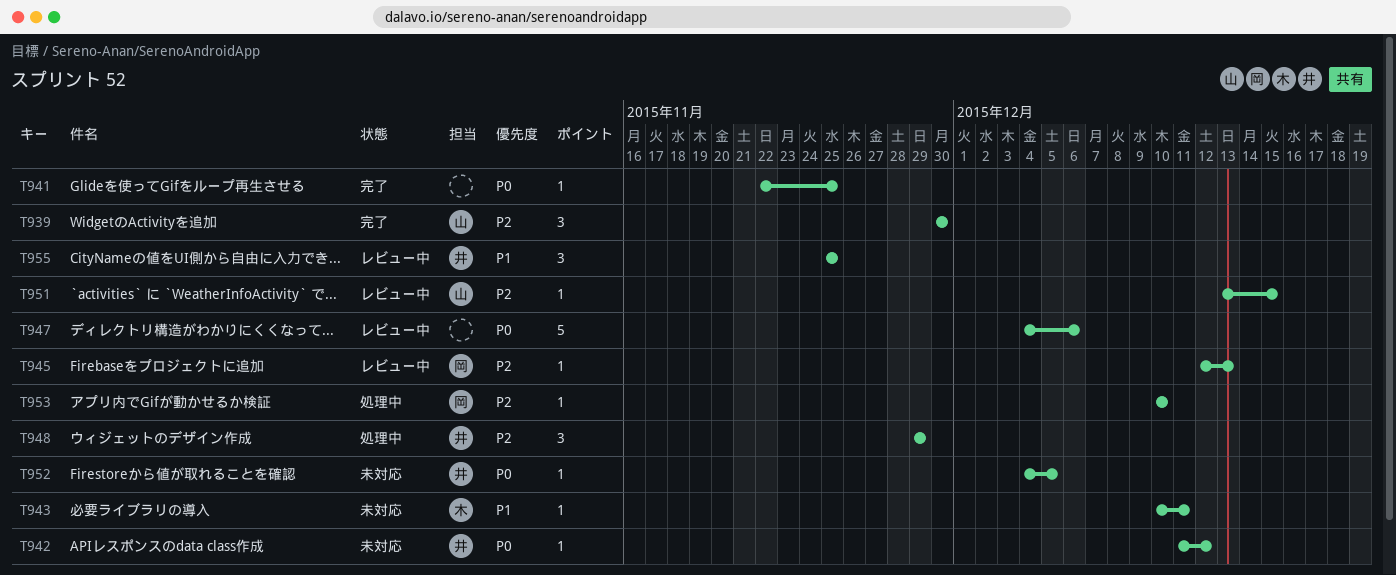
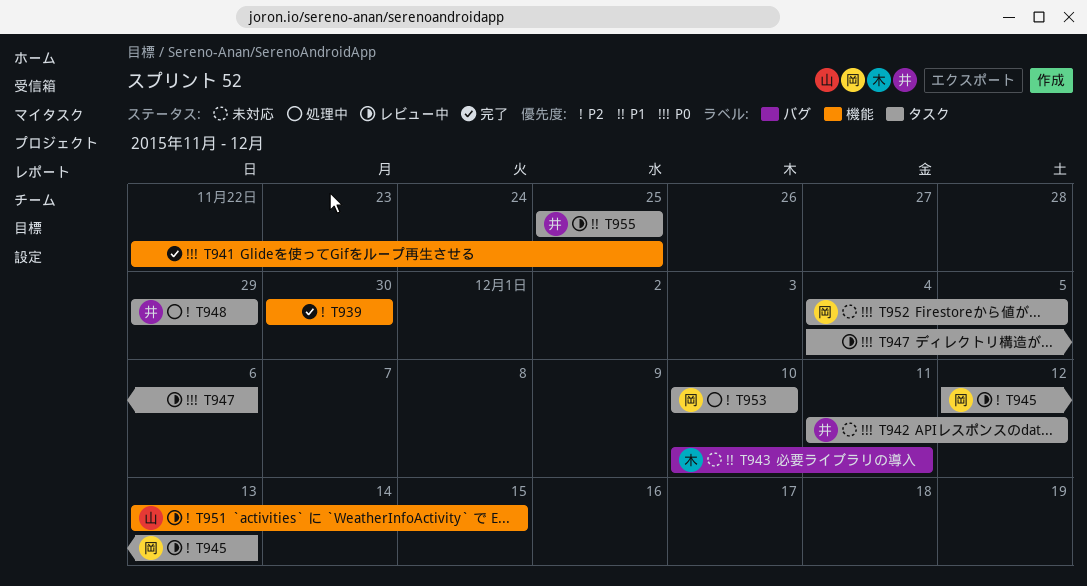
T939, owner: 山 -> none
T952, owner: 井 -> 岡

